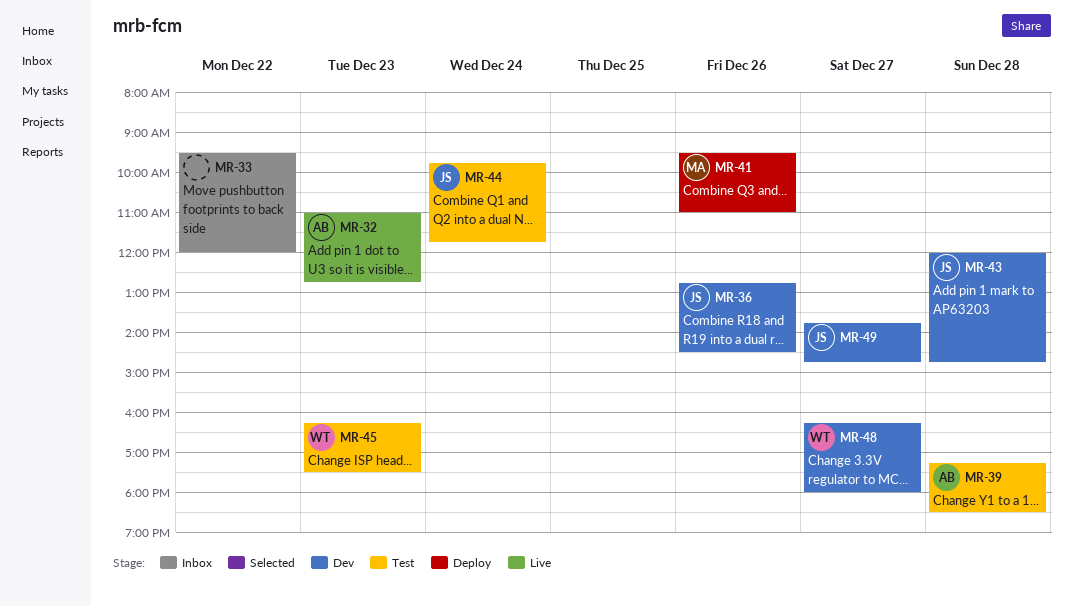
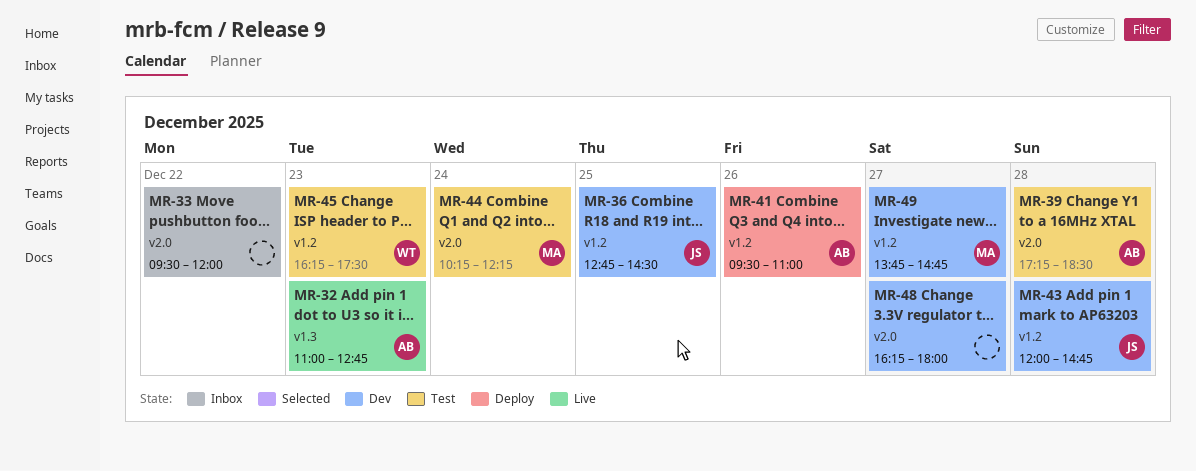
MR-36, day: Dec 26 -> Dec 25
MR-41, owner: MA -> AB
MR-44, owner: JS -> MA
MR-44, begins: 09:45 -> 10:15
MR-44, ends: 11:45 -> 12:15
MR-48, owner: WT -> none
MR-49, owner: JS -> MA

